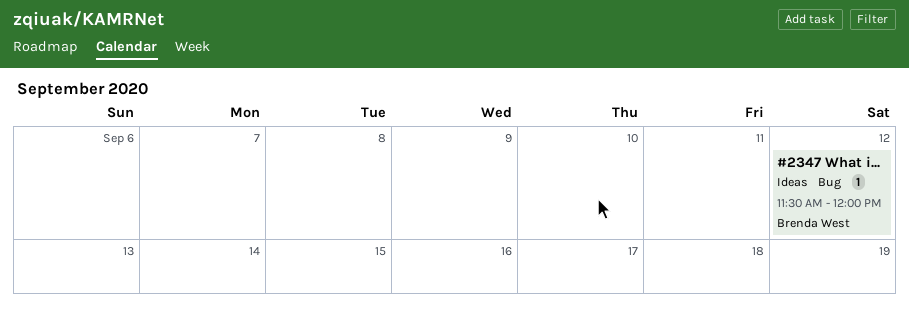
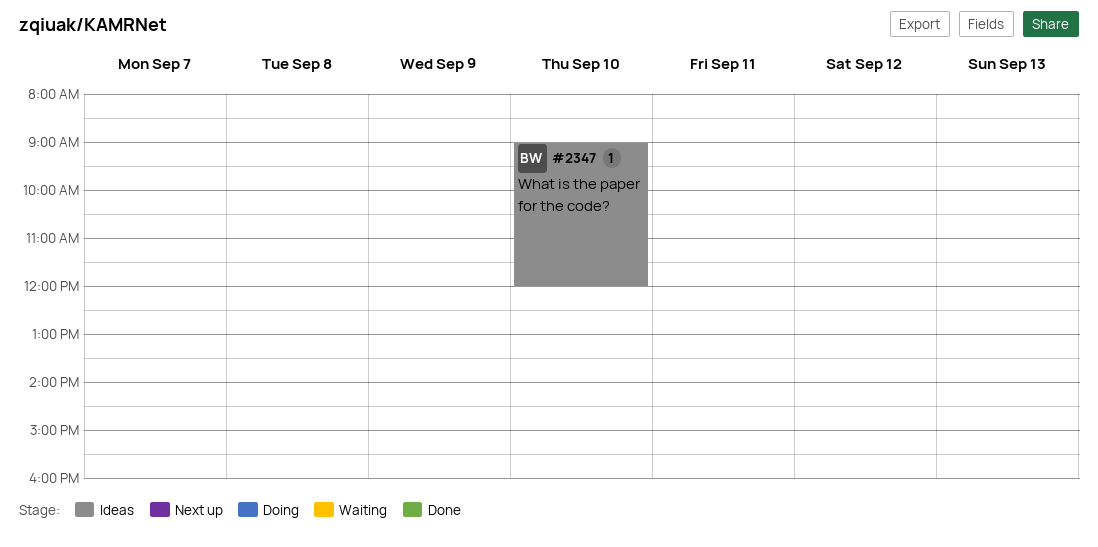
#2347, day: Sep 12 -> Sep 10
#2347, begins: 11:30 -> 09:00

